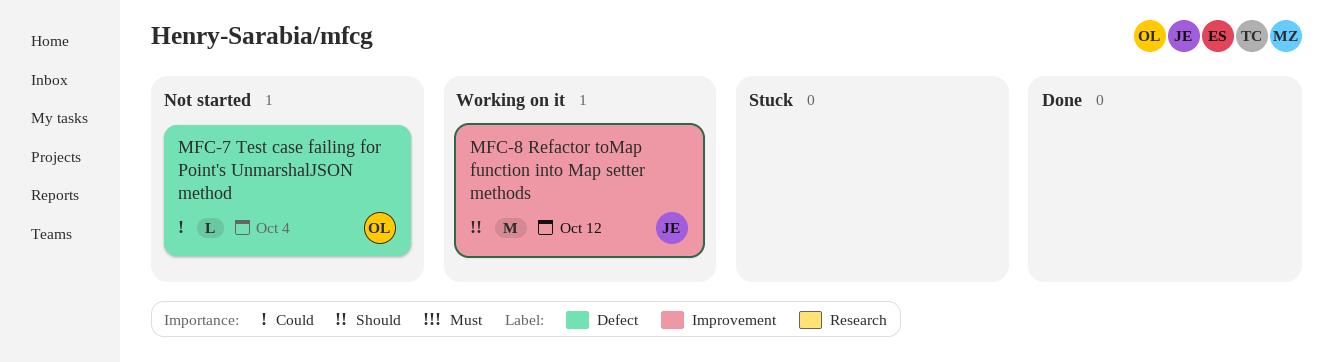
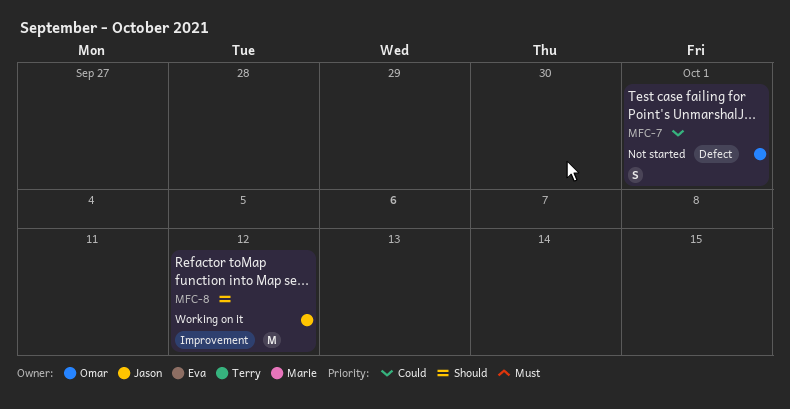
MFC-7, estimate: L -> S
MFC-7, due: Oct 4 -> Oct 1

